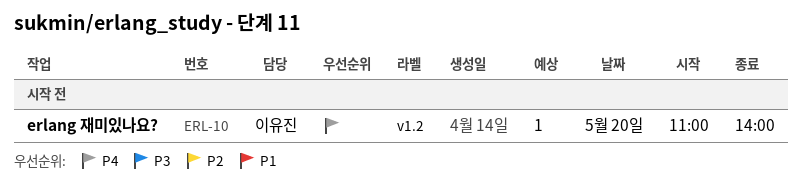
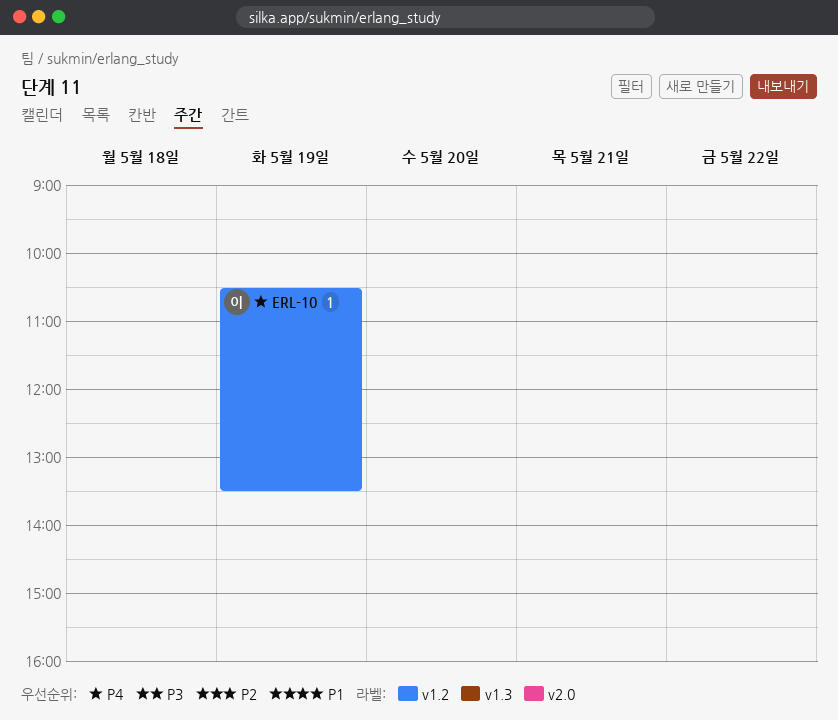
ERL-10, day: May 20 -> May 19
ERL-10, begins: 11:00 -> 10:30
ERL-10, ends: 14:00 -> 13:30

